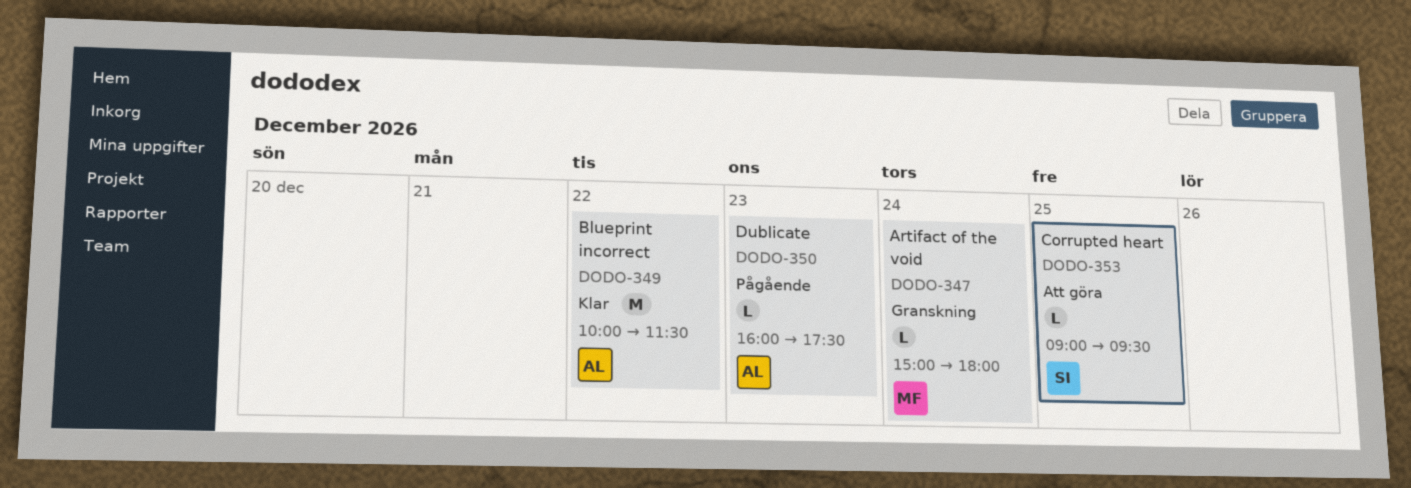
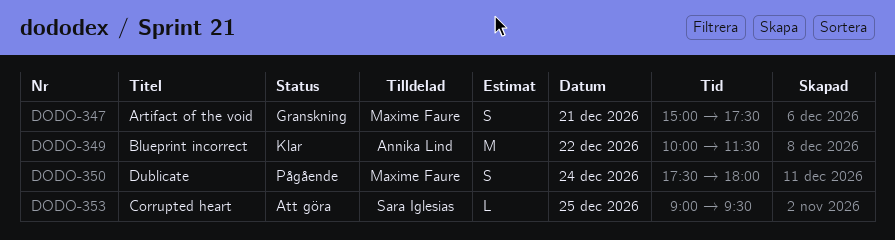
DODO-347, estimate: L -> S
DODO-347, day: Dec 24 -> Dec 21
DODO-347, ends: 18:00 -> 17:30
DODO-350, owner: Annika Lind -> Maxime Faure
DODO-350, estimate: L -> S
DODO-350, day: Dec 23 -> Dec 24
DODO-350, begins: 16:00 -> 17:30
DODO-350, ends: 17:30 -> 18:00

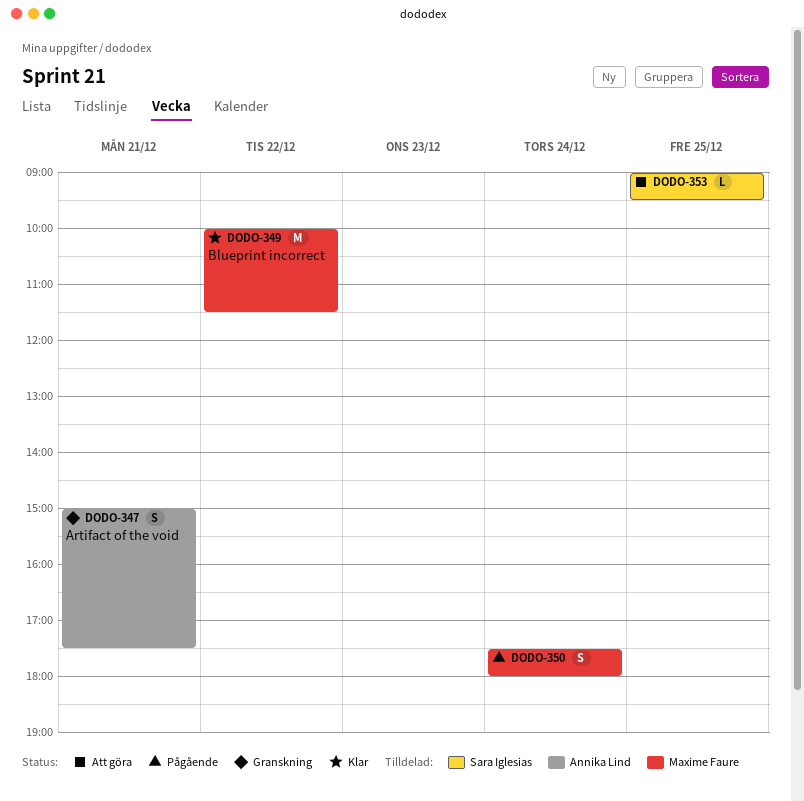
DODO-347, owner: Maxime Faure -> Annika Lind
DODO-349, owner: Annika Lind -> Maxime Faure

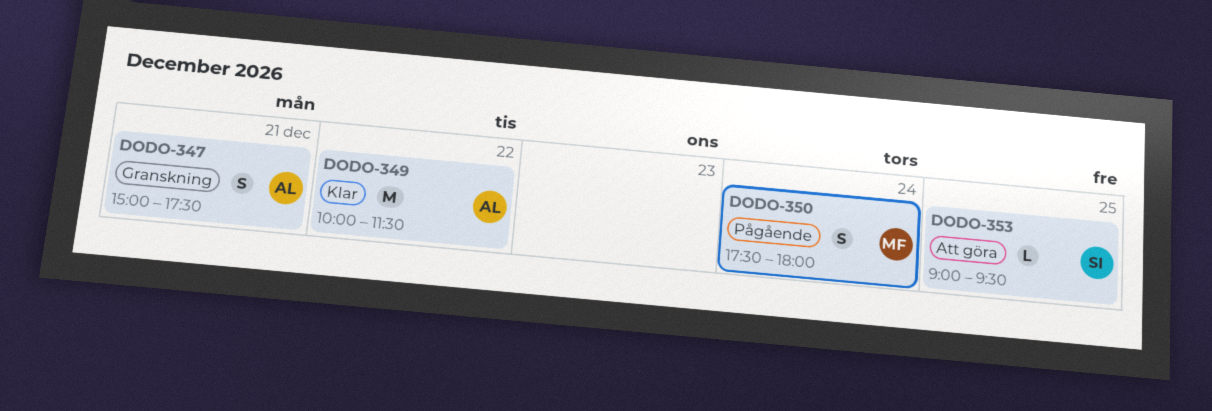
DODO-349, owner: Maxime Faure -> Annika Lind

